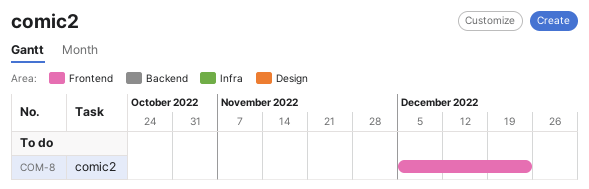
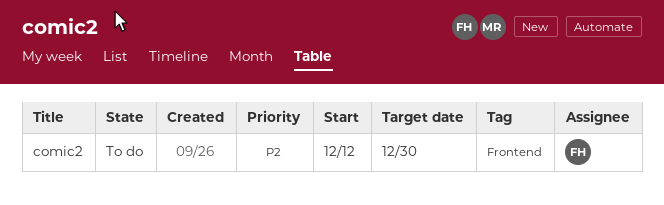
comic2, start: Dec 5 -> Dec 12
comic2, due: Dec 23 -> Dec 30

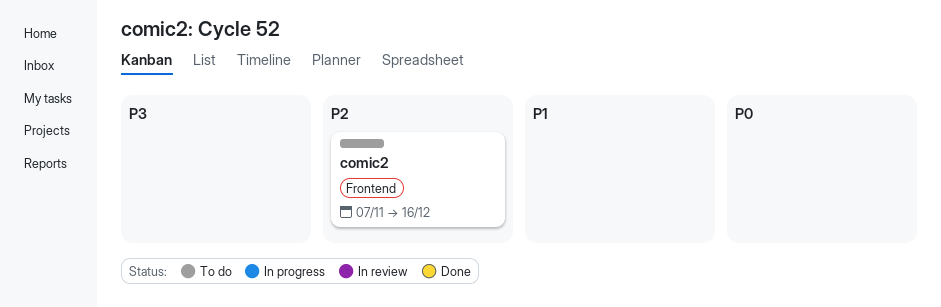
comic2, start: Dec 12 -> Nov 7
comic2, due: Dec 30 -> Dec 16

